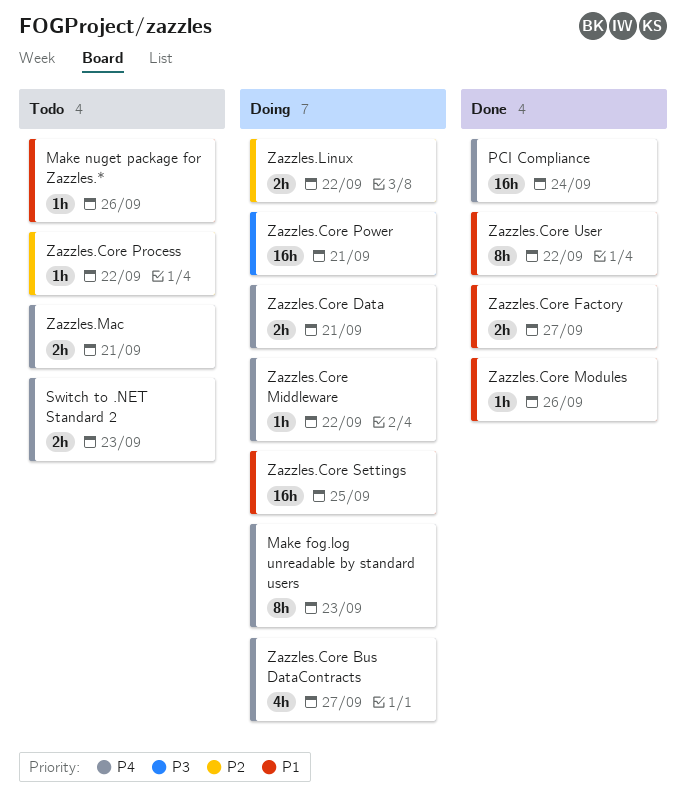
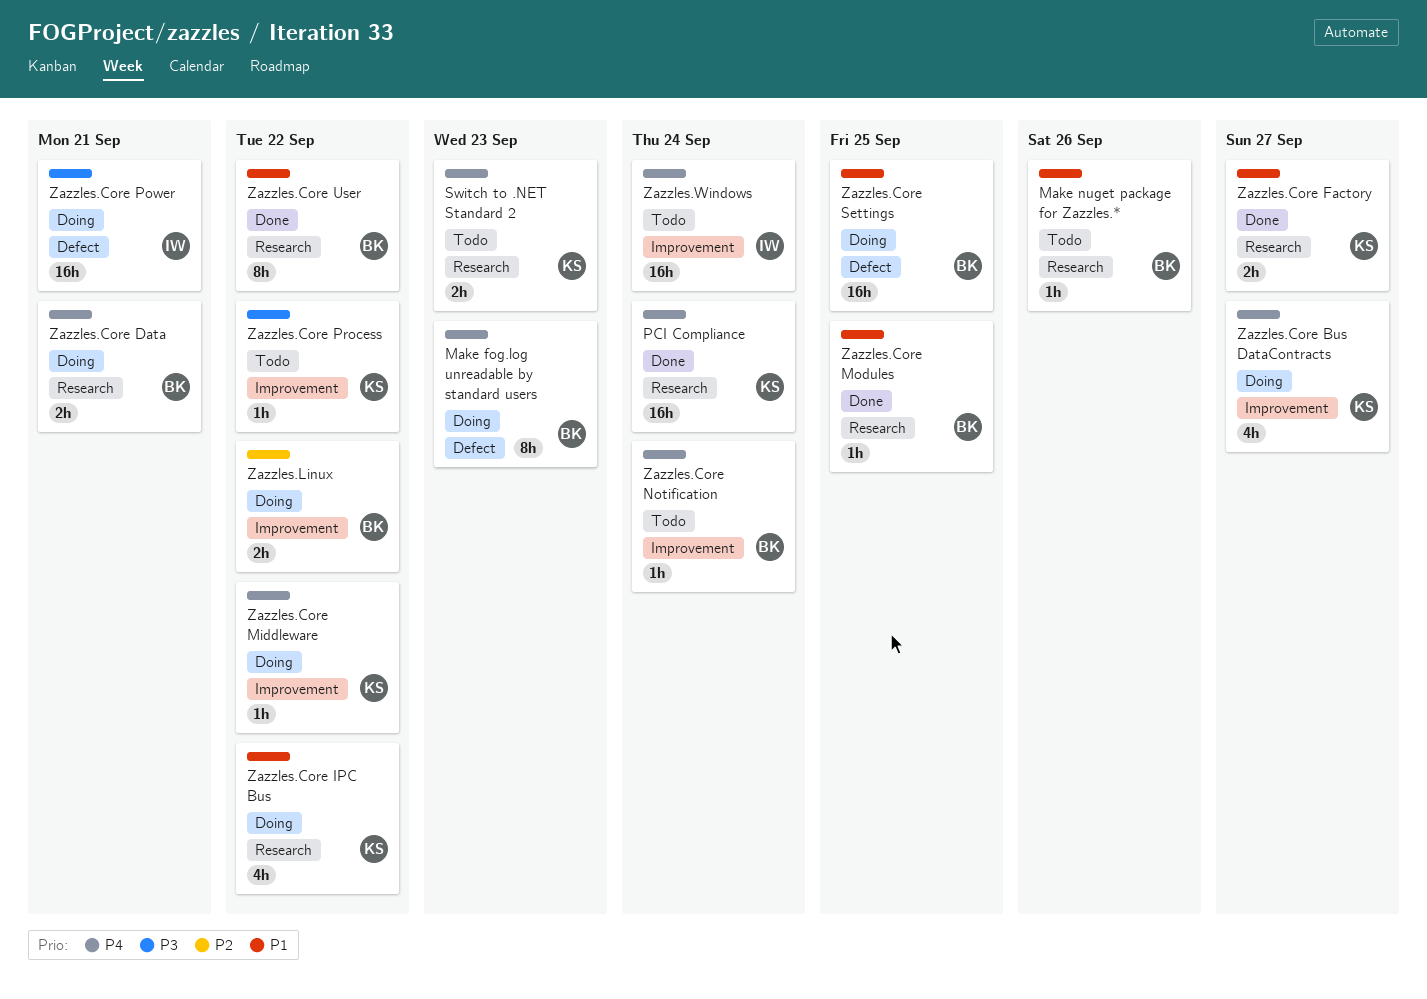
Zazzles.Core IPC Bus: none -> present
Zazzles.Core Modules, due: Sep 26 -> Sep 25
Zazzles.Core Notification: none -> present
Zazzles.Core Process, priority: P2 -> P3
Zazzles.Mac: present -> none
Zazzles.Windows: none -> present

